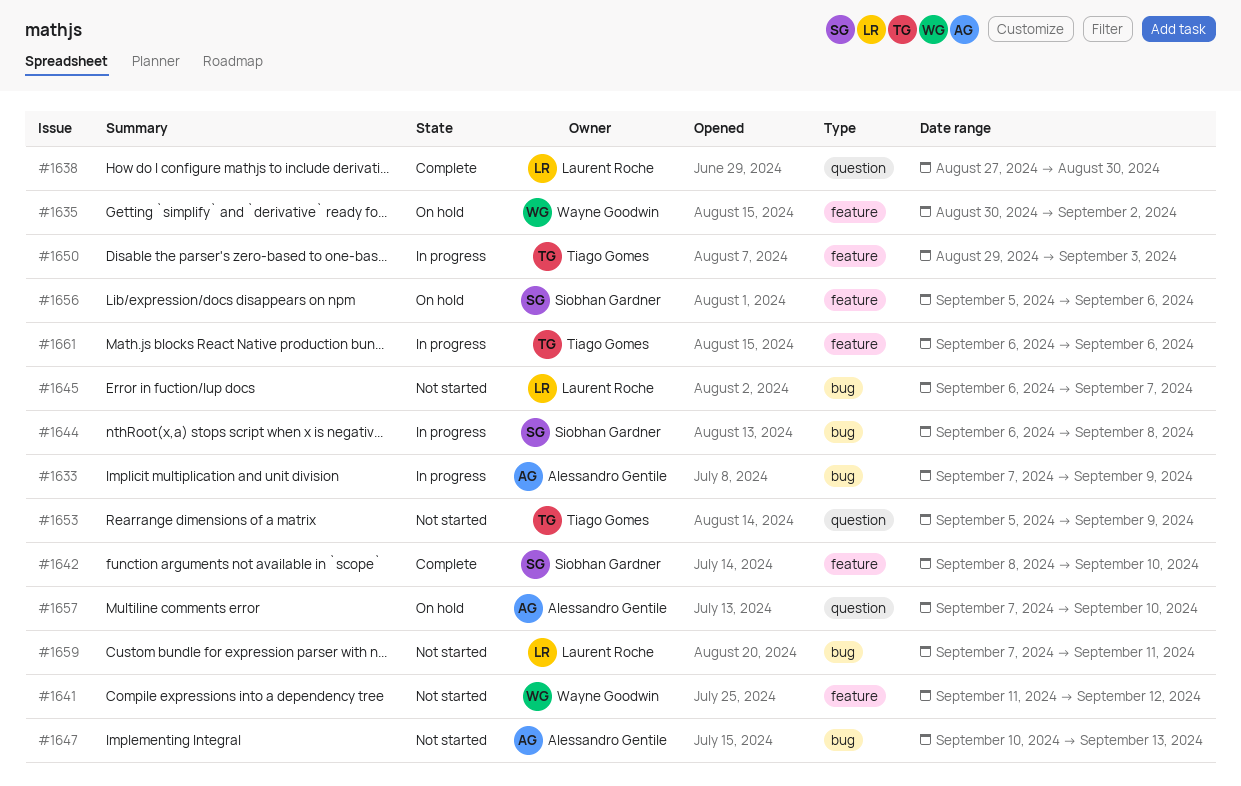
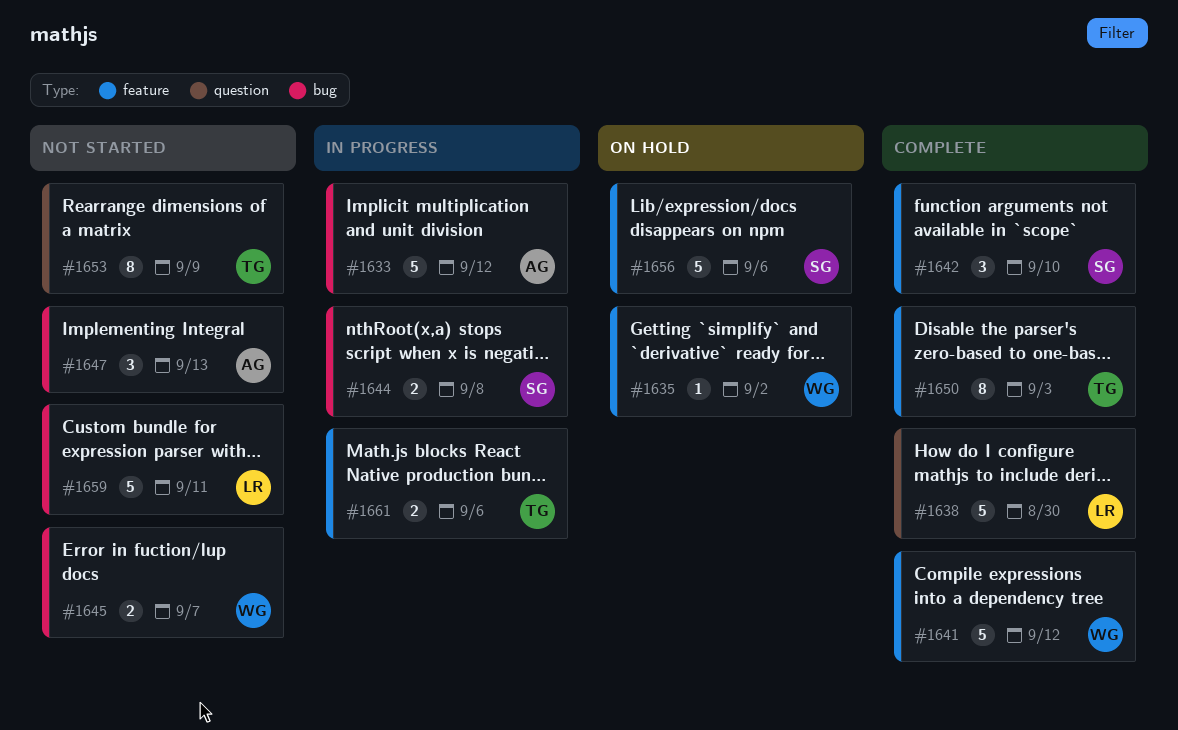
#1633, due: Sep 9 -> Sep 12
#1641, status: Not started -> Complete
#1645, owner: Laurent Roche -> Wayne Goodwin
#1650, status: In progress -> Complete
#1657: present -> none

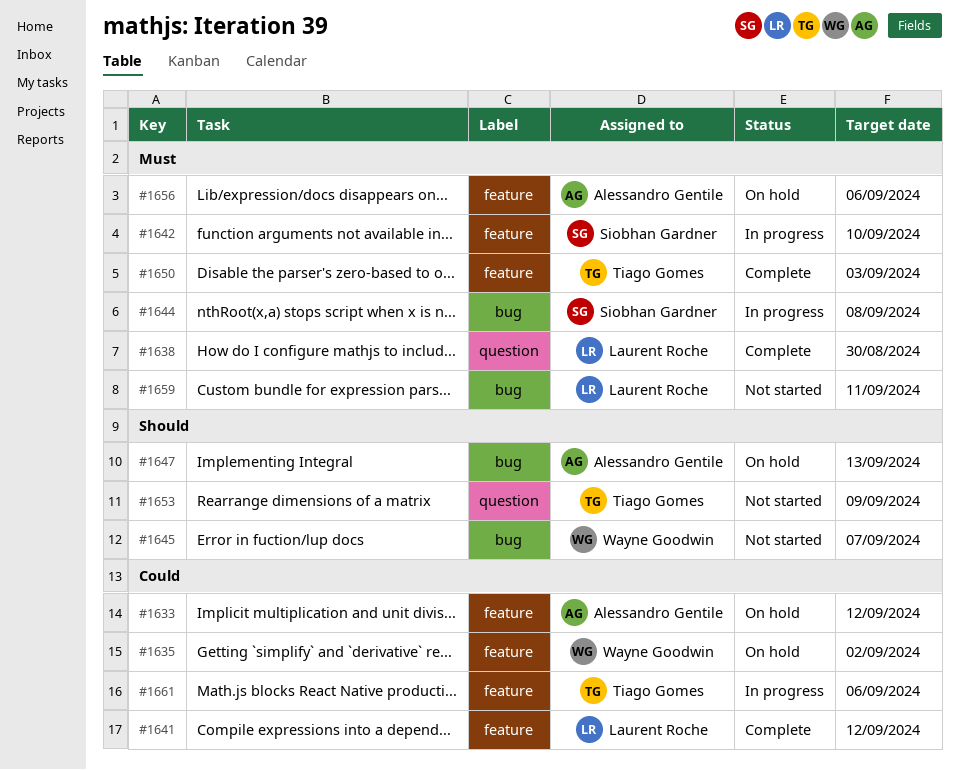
#1633, status: In progress -> On hold
#1633, label: bug -> feature
#1641, owner: Wayne Goodwin -> Laurent Roche
#1642, status: Complete -> In progress
#1647, status: Not started -> On hold
#1656, owner: Siobhan Gardner -> Alessandro Gentile

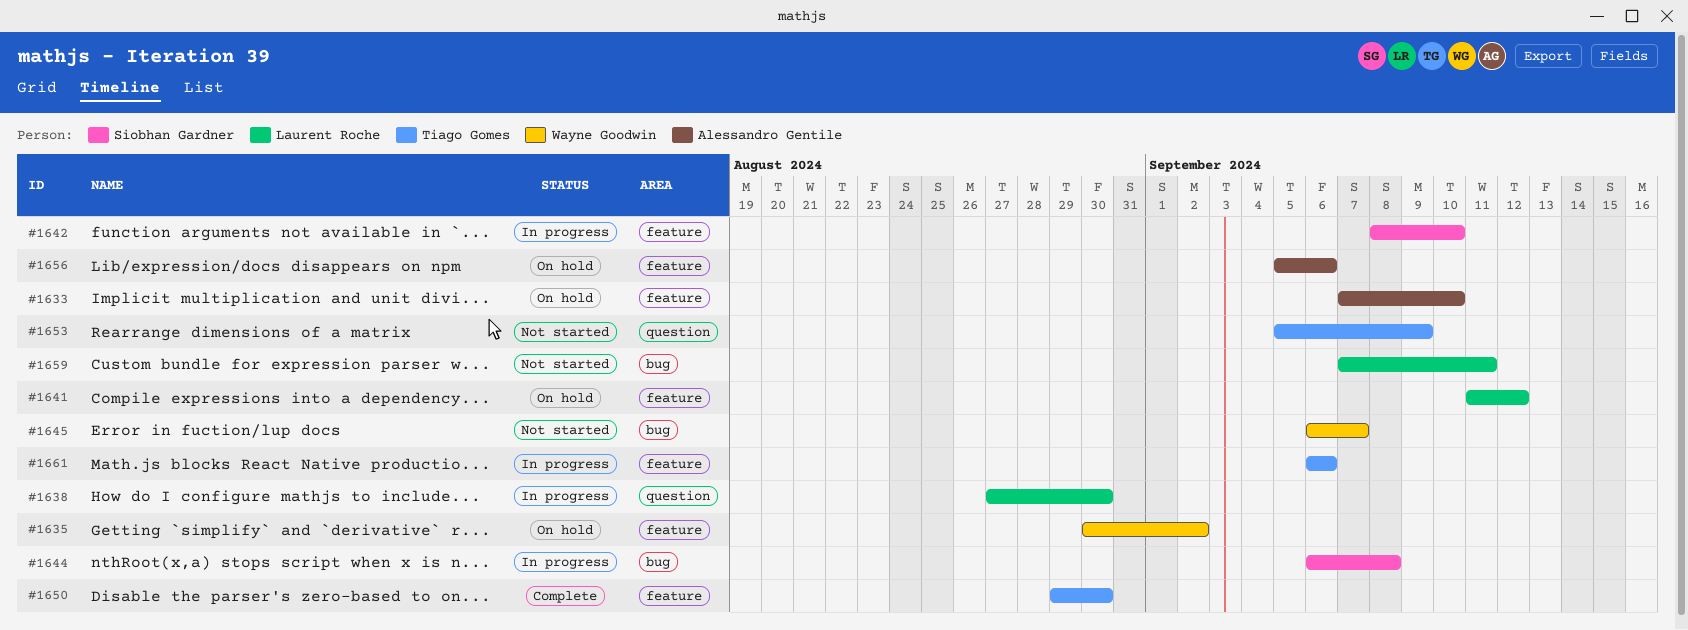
#1633, due: Sep 12 -> Sep 10
#1638, status: Complete -> In progress
#1641, status: Complete -> On hold
#1647: present -> none
#1650, due: Sep 3 -> Aug 30

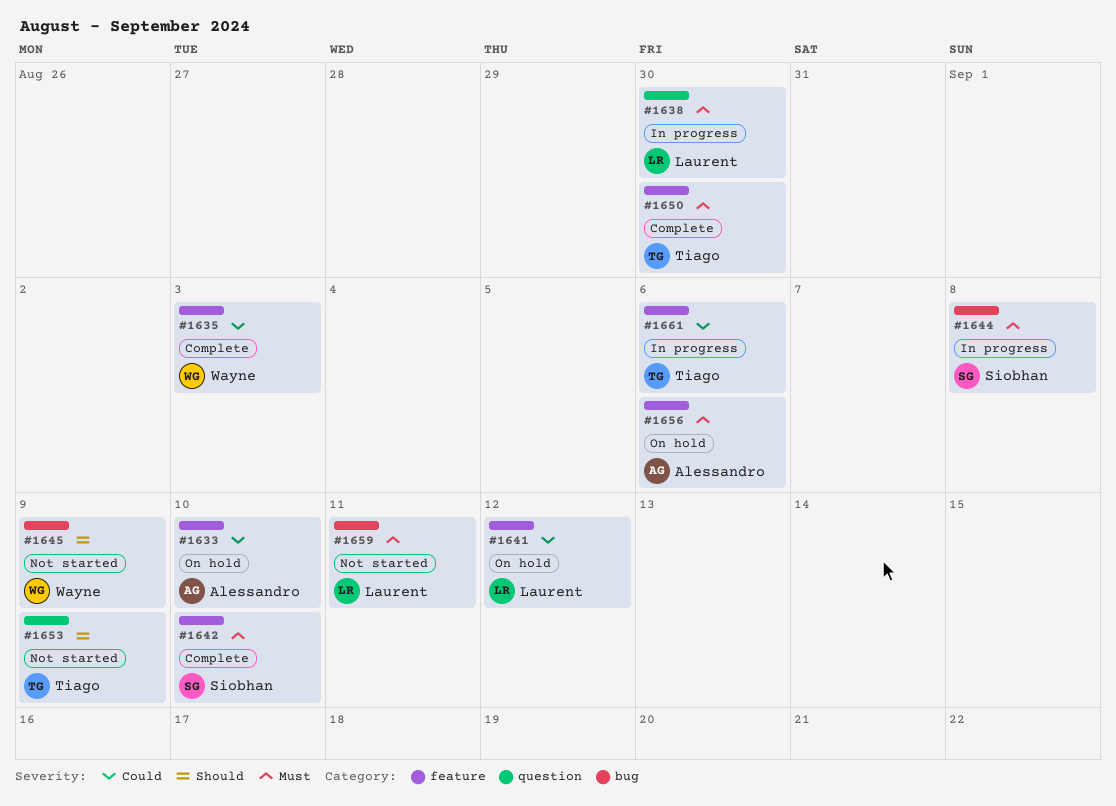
#1635, status: On hold -> Complete
#1635, due: Sep 2 -> Sep 3
#1642, status: In progress -> Complete
#1645, due: Sep 7 -> Sep 9

